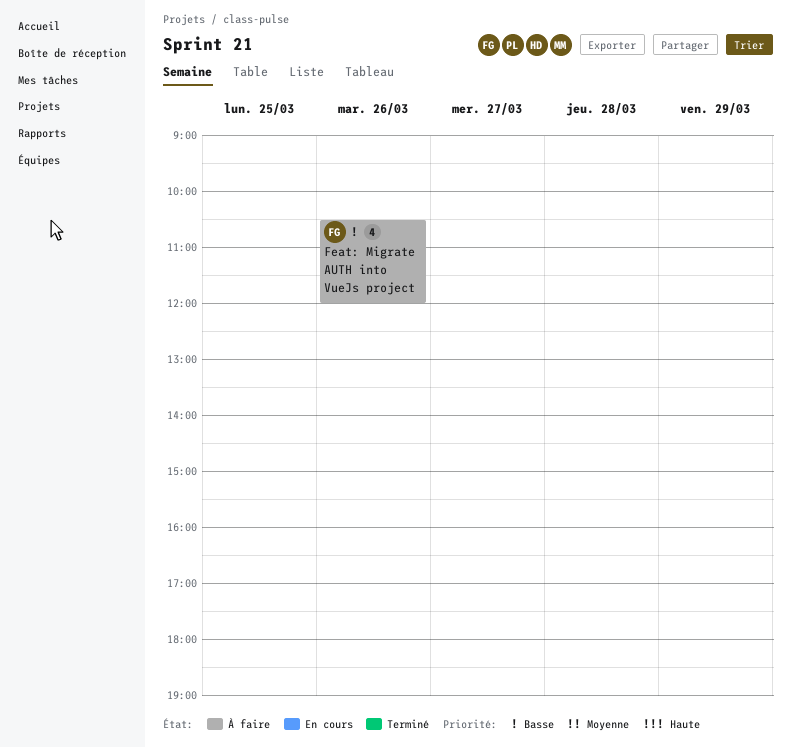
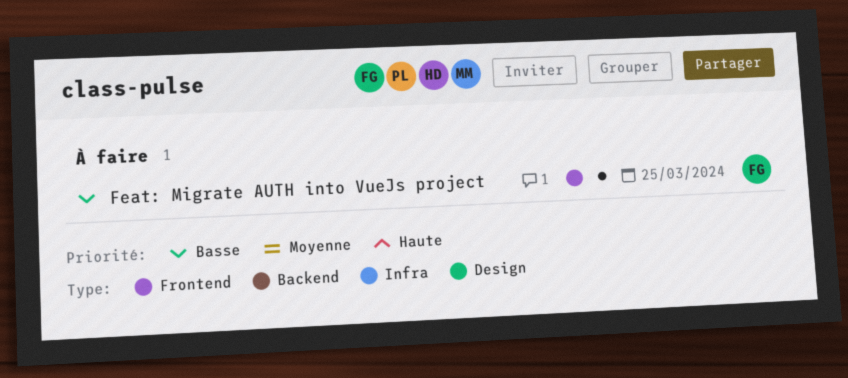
Feat: Migrate AUTH into VueJs project, estimate: 4 -> 1
Feat: Migrate AUTH into VueJs project, day: Mar 26 -> Mar 25

